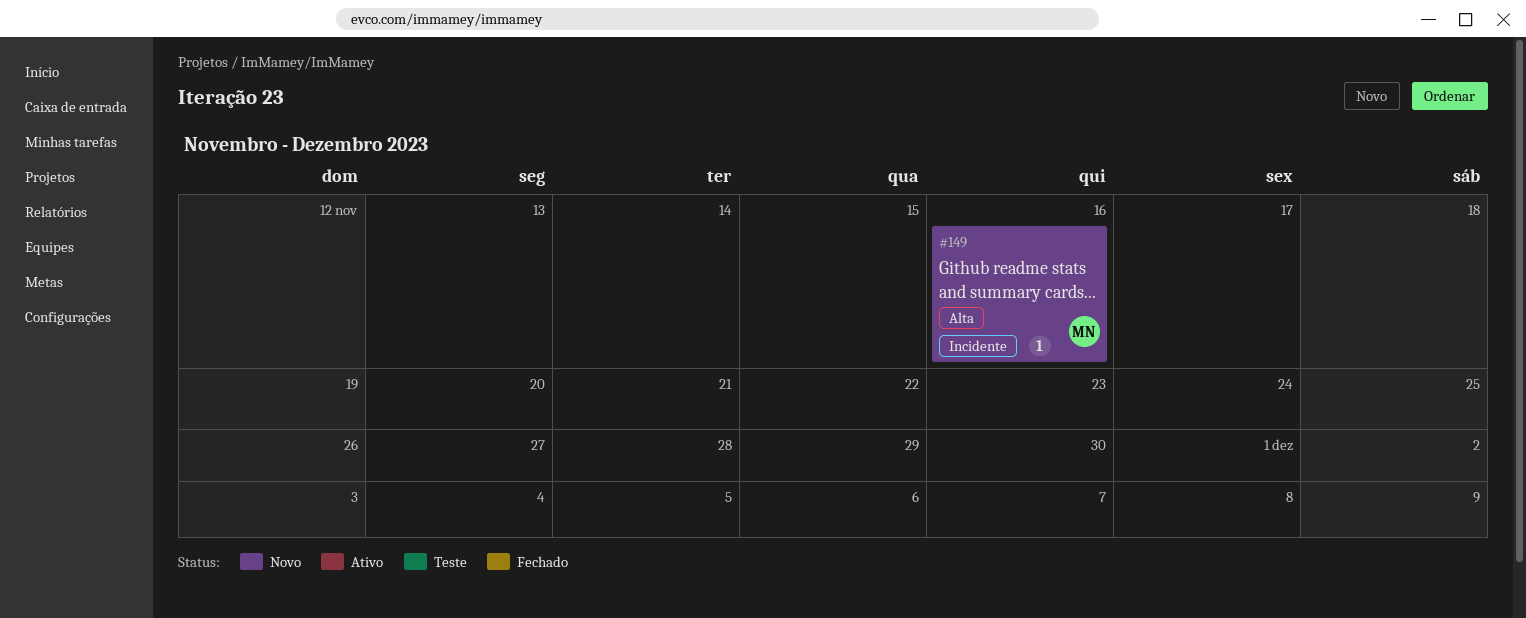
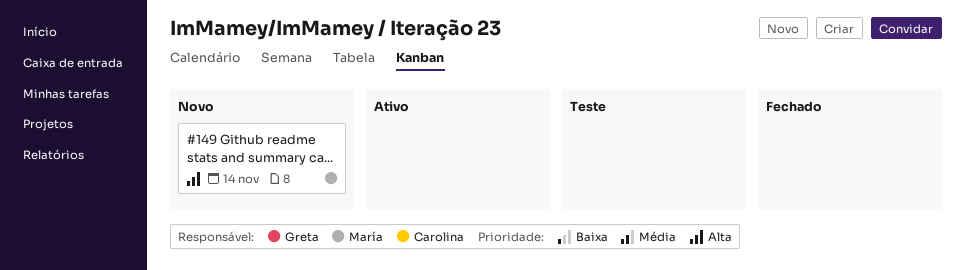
#149, due: Nov 16 -> Nov 14

